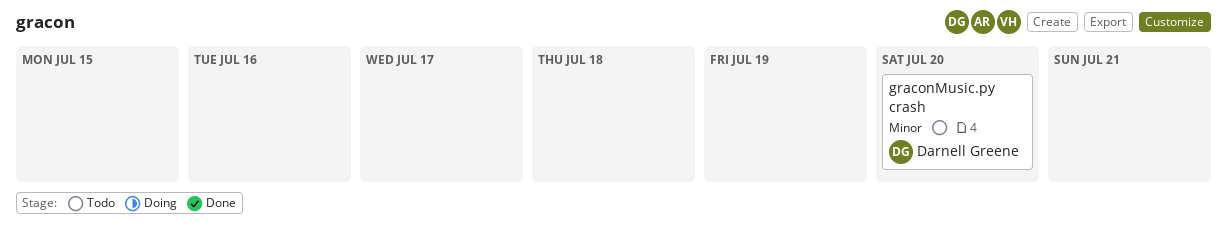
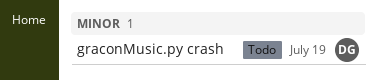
graconMusic.py crash, due: Jul 20 -> Jul 19

